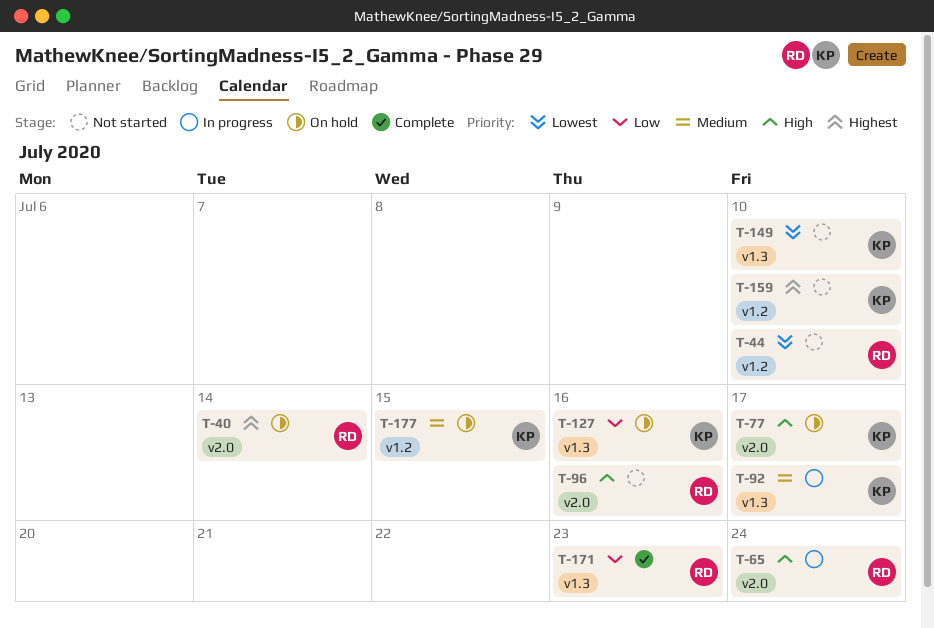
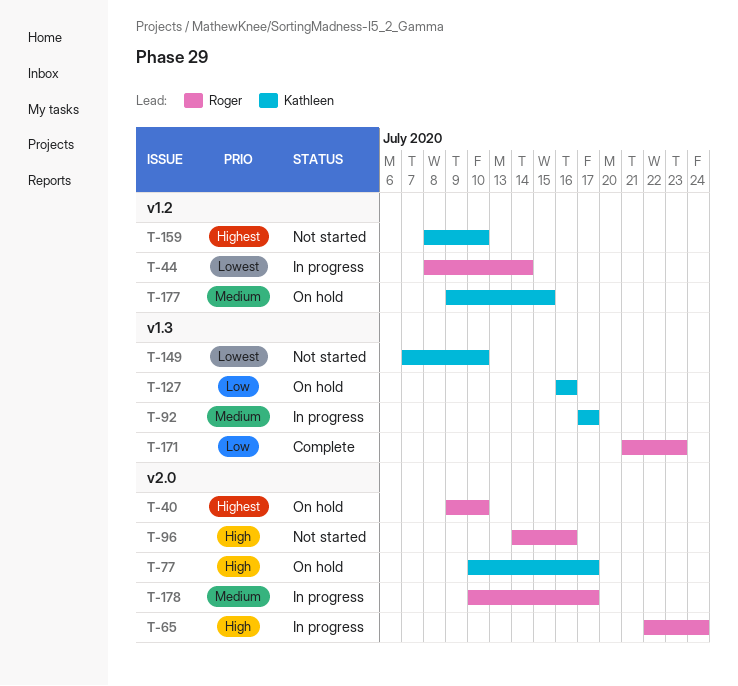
T-40, due: Jul 14 -> Jul 10
T-44, status: Not started -> In progress
T-44, due: Jul 10 -> Jul 14
T-178: none -> present

